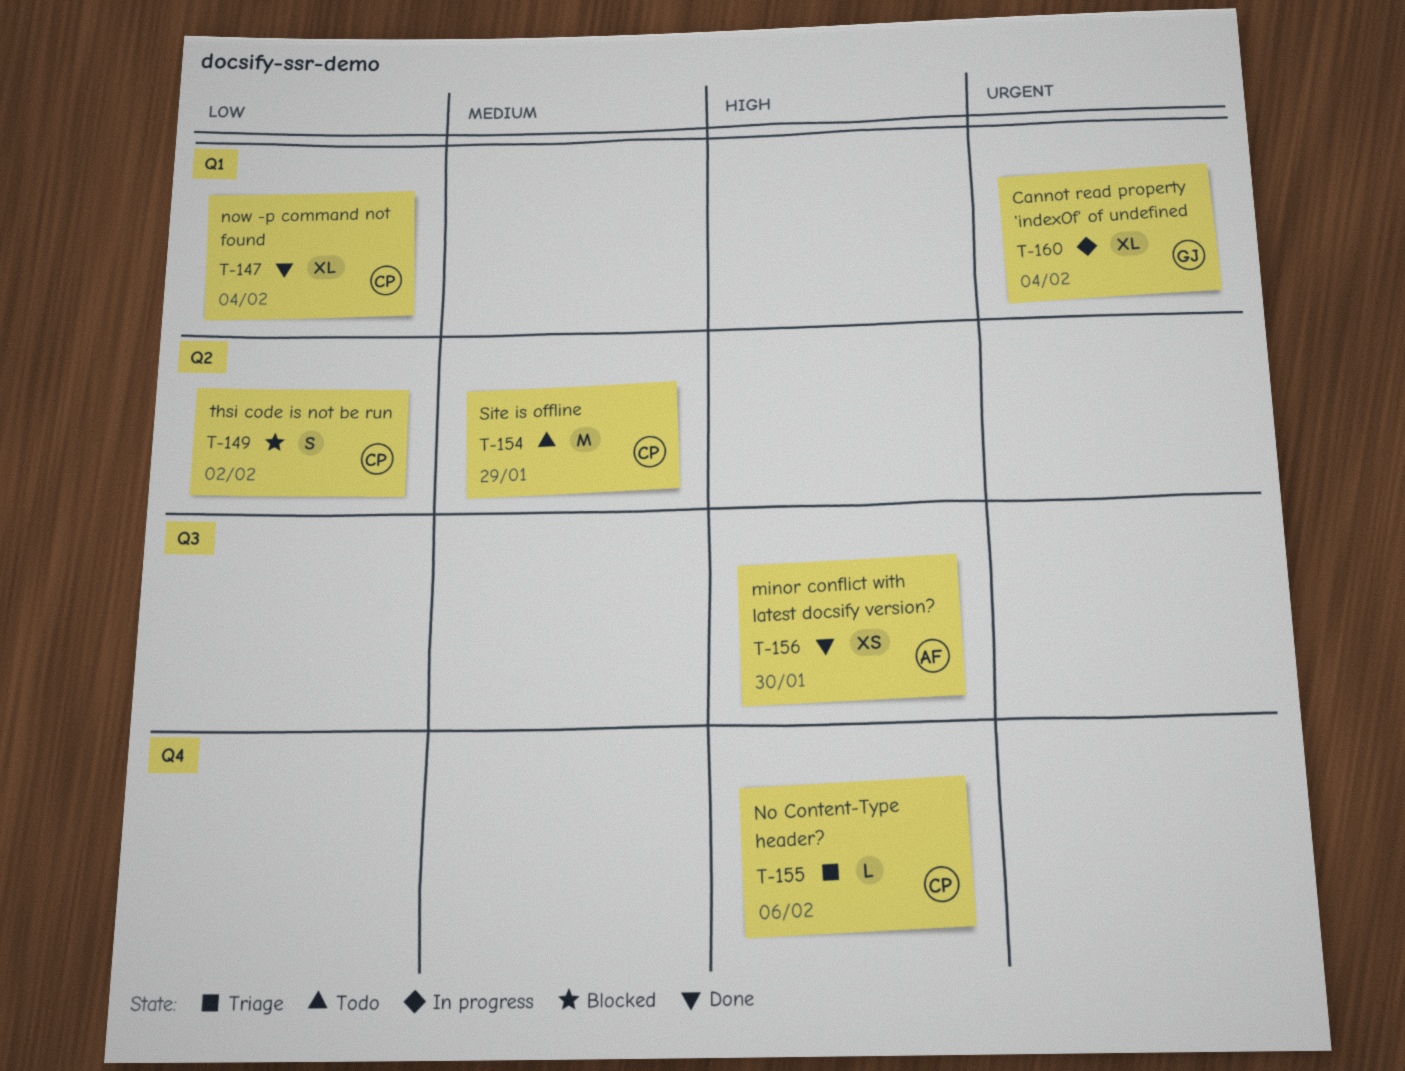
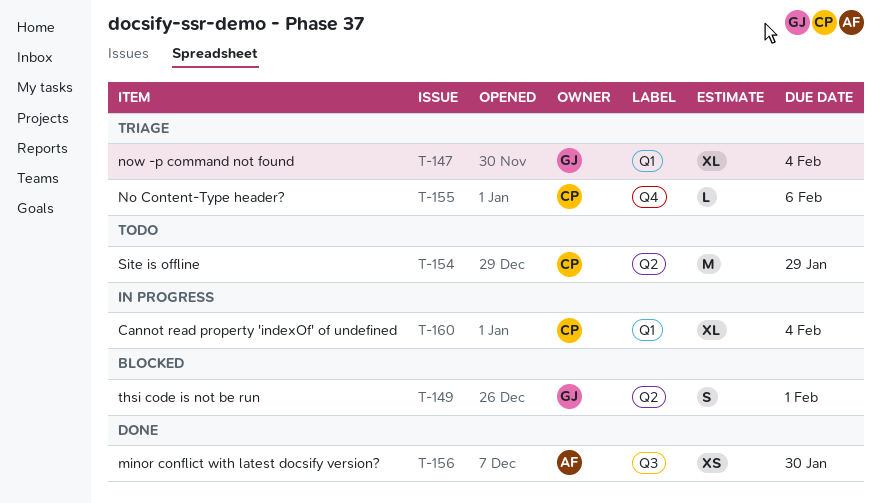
T-147, status: Done -> Triage
T-147, owner: CP -> GJ
T-149, owner: CP -> GJ
T-149, due: Feb 2 -> Feb 1
T-160, owner: GJ -> CP

